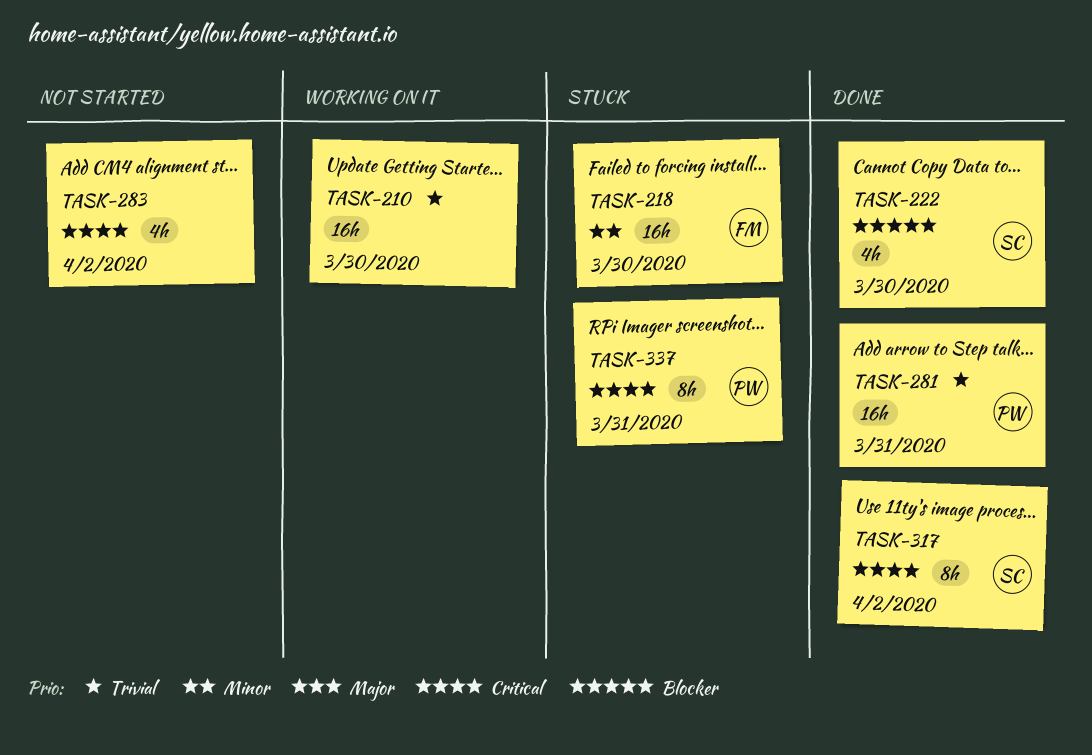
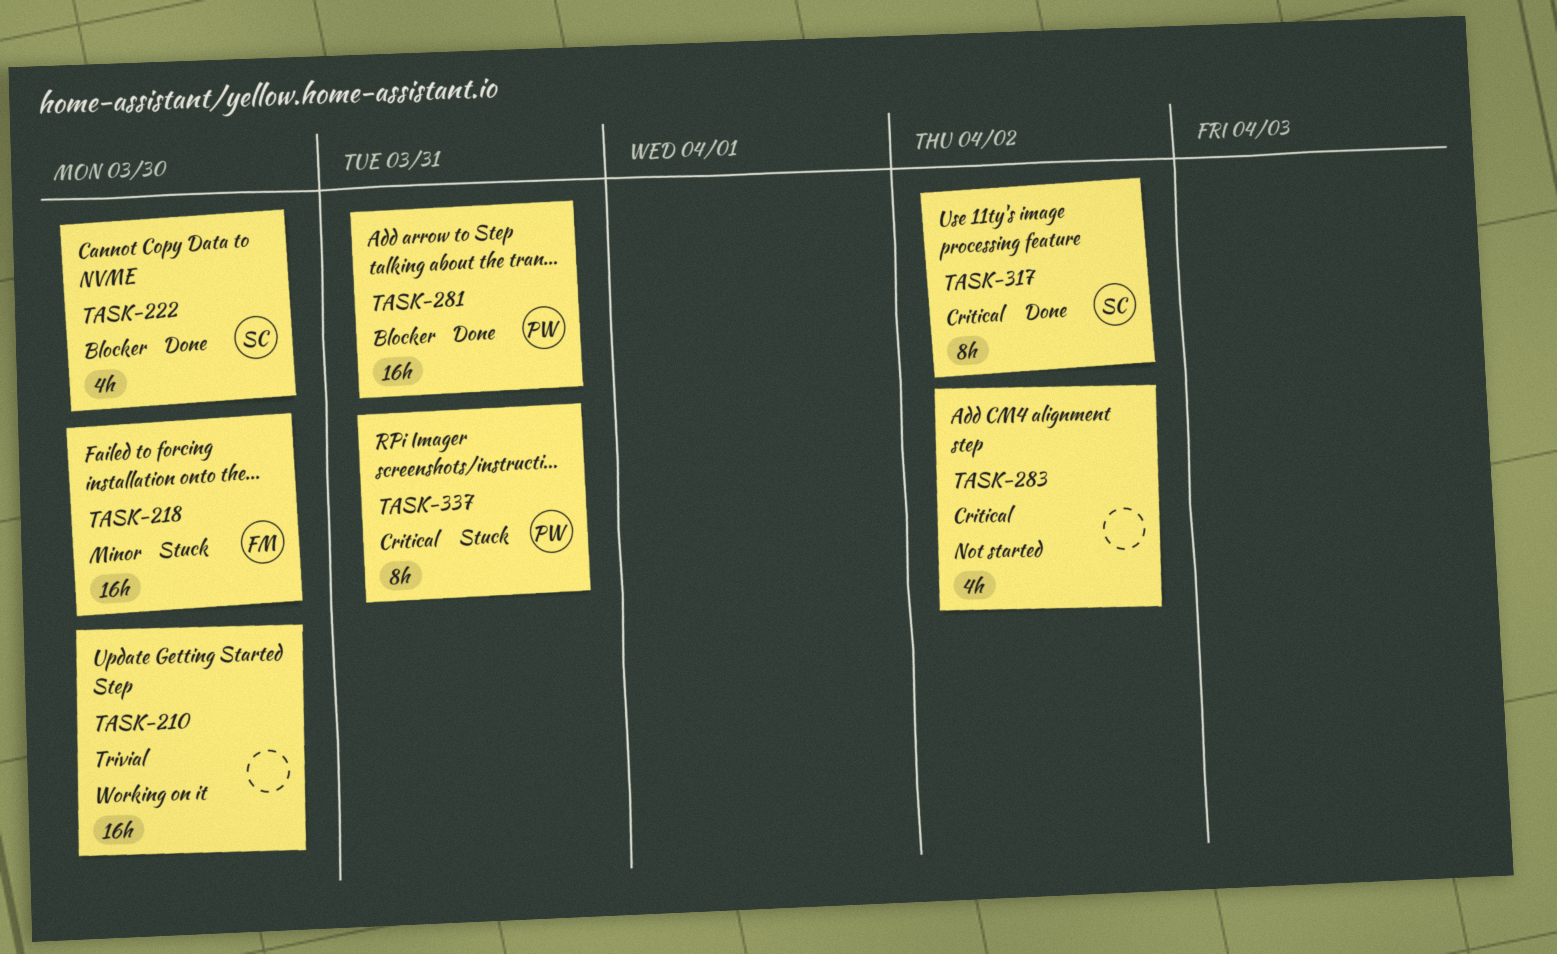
TASK-281, priority: Trivial -> Blocker

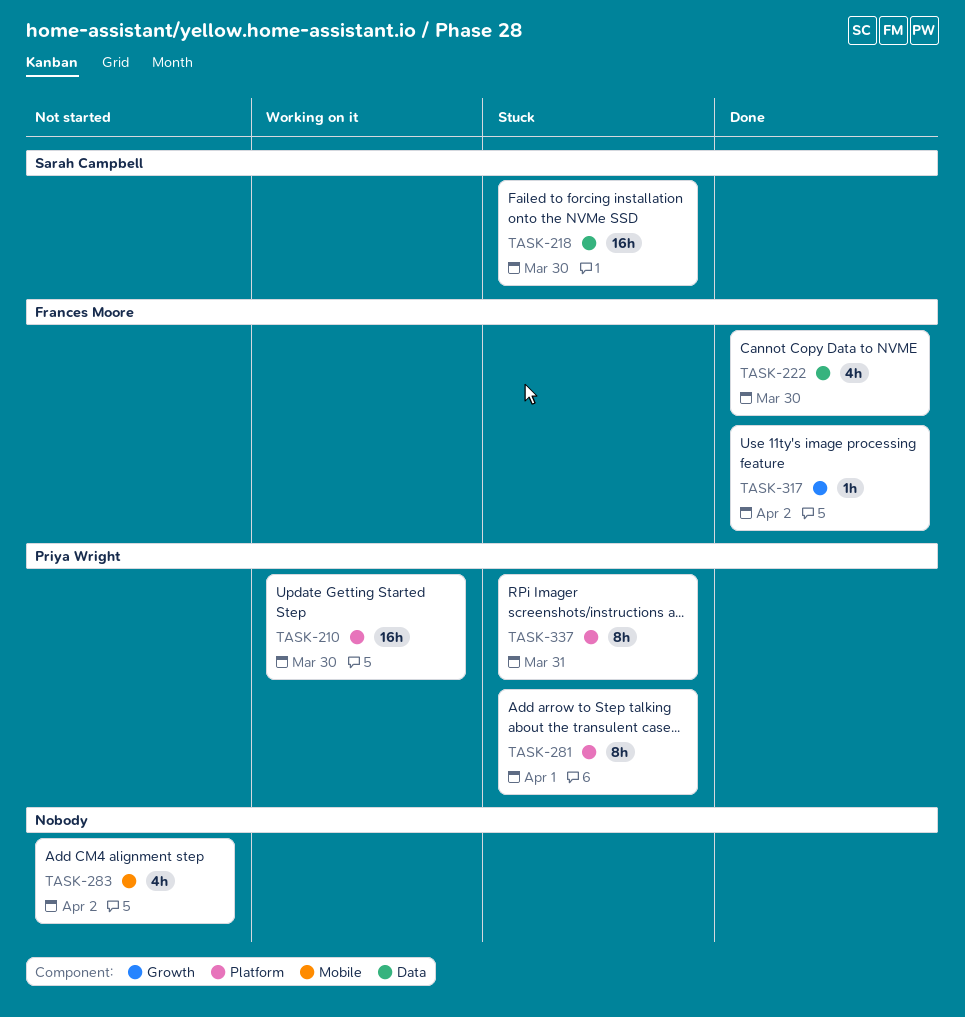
TASK-210, owner: none -> Priya Wright
TASK-218, owner: Frances Moore -> Sarah Campbell
TASK-222, owner: Sarah Campbell -> Frances Moore
TASK-281, status: Done -> Stuck
TASK-281, estimate: 16h -> 8h
TASK-281, due: Mar 31 -> Apr 1
TASK-317, owner: Sarah Campbell -> Frances Moore
TASK-317, estimate: 8h -> 1h

